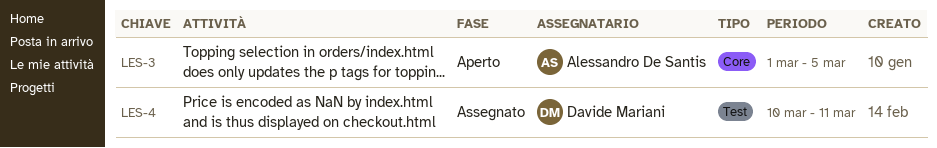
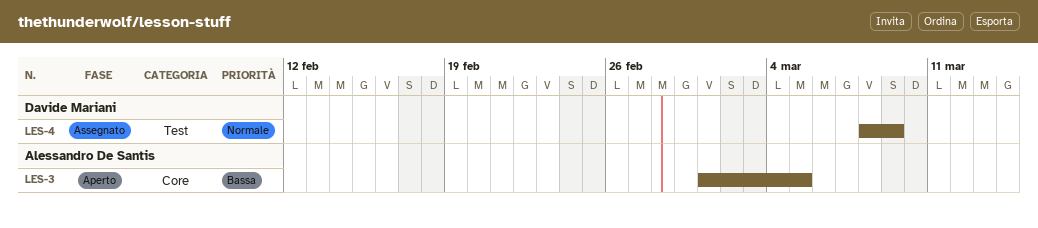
LES-4, start: Mar 10 -> Mar 8
LES-4, due: Mar 11 -> Mar 9

